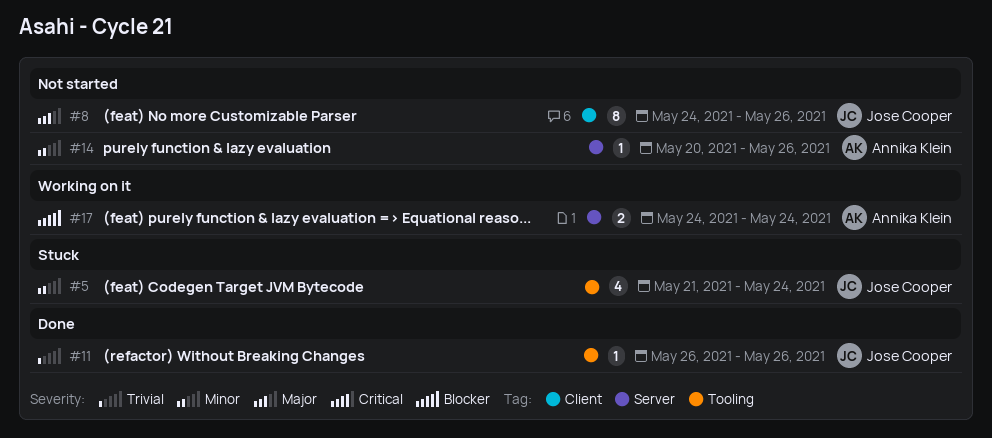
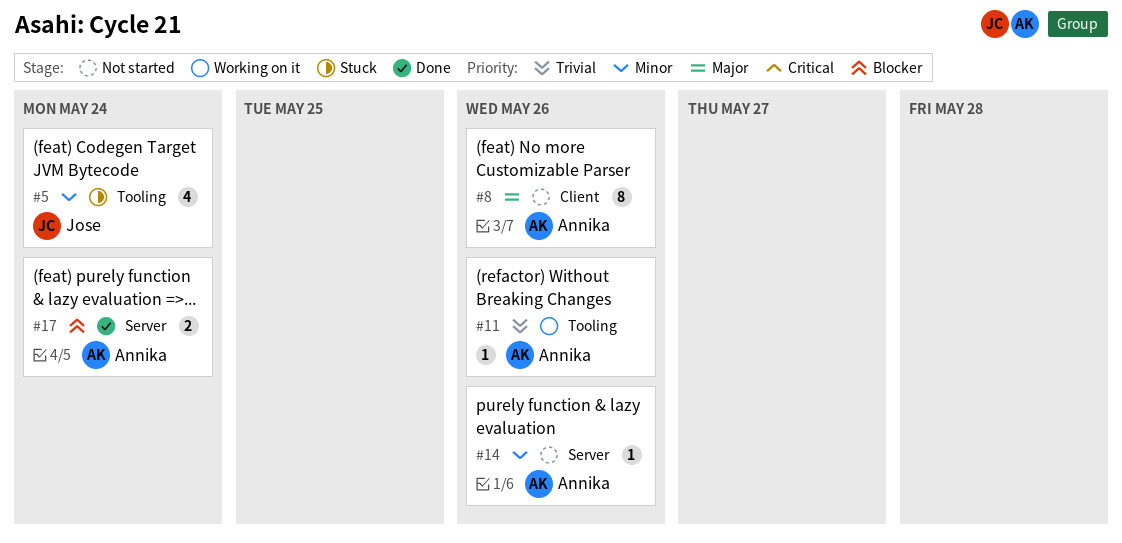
#8, owner: Jose Cooper -> Annika Klein
#11, status: Done -> Working on it
#11, owner: Jose Cooper -> Annika Klein
#17, status: Working on it -> Done

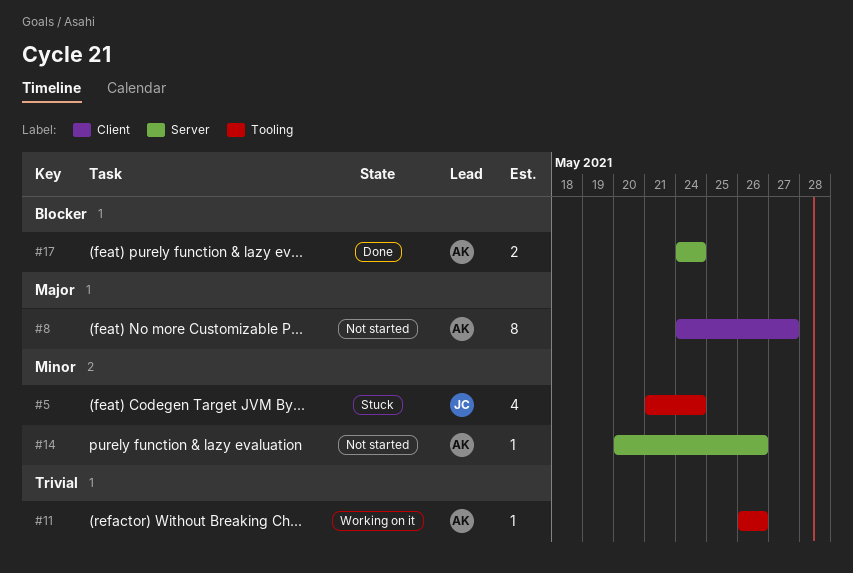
#8, due: May 26 -> May 27

